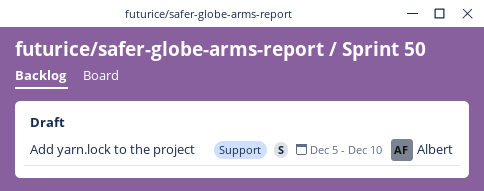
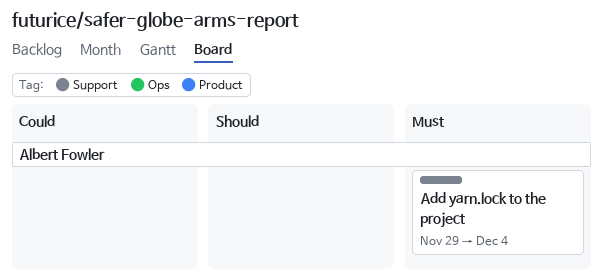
Add yarn.lock to the project, start: Dec 5 -> Nov 29
Add yarn.lock to the project, due: Dec 10 -> Dec 4

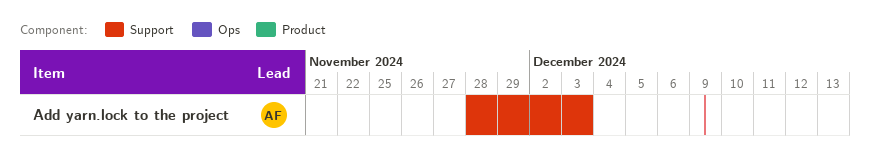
Add yarn.lock to the project, start: Nov 29 -> Nov 28
Add yarn.lock to the project, due: Dec 4 -> Dec 3

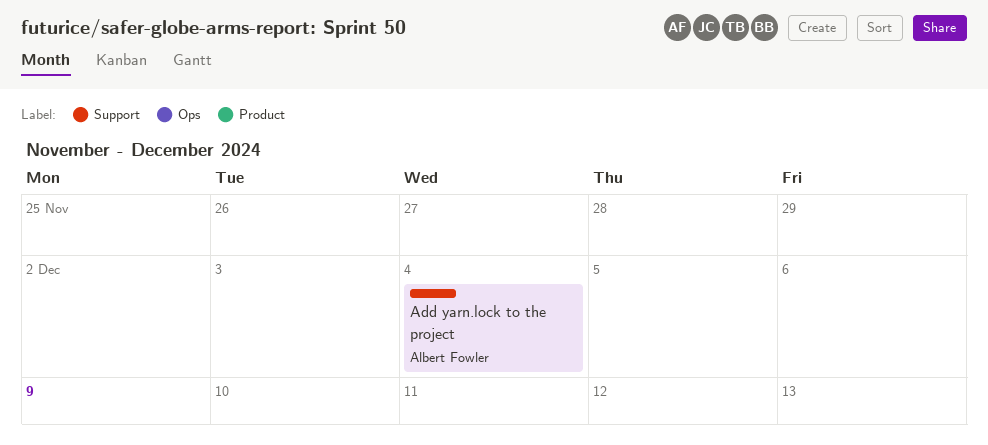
Add yarn.lock to the project, due: Dec 3 -> Dec 4

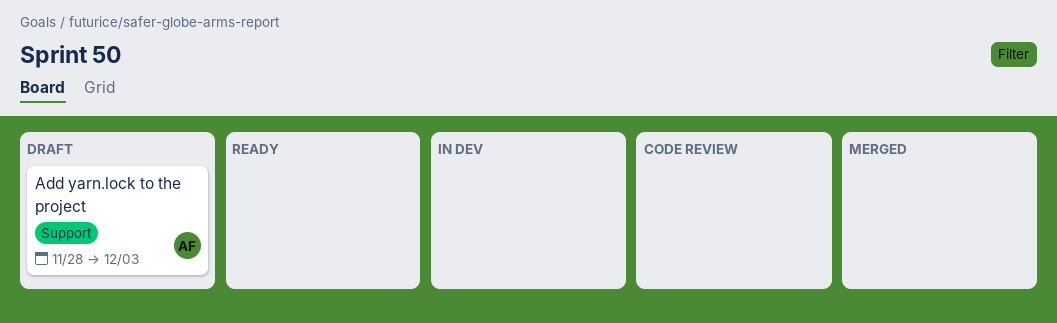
Add yarn.lock to the project, due: Dec 4 -> Dec 3

